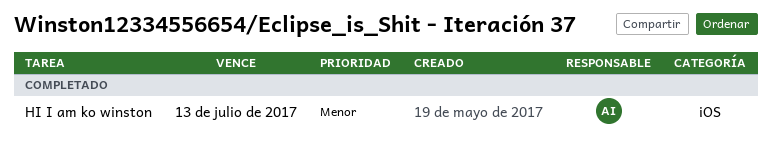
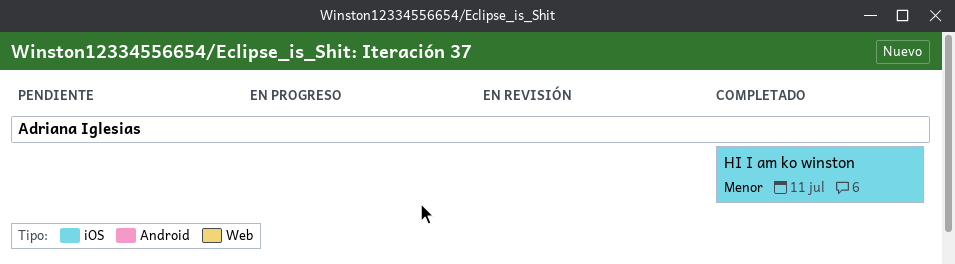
HI I am ko winston, due: Jul 13 -> Jul 11

